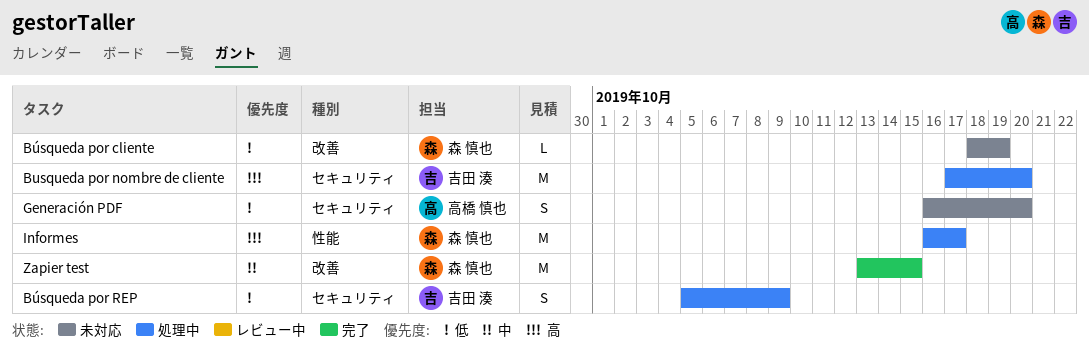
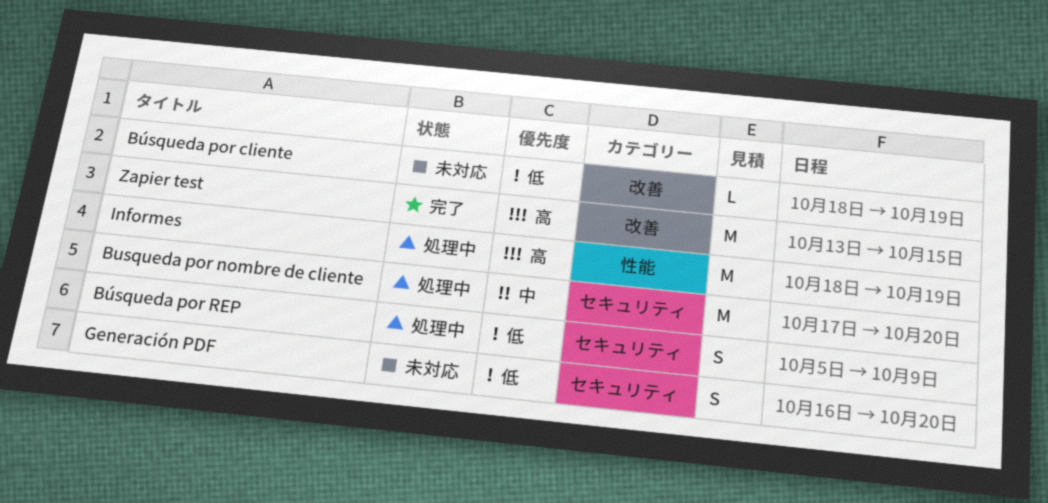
Busqueda por nombre de cliente, priority: 高 -> 中
Informes, start: Oct 16 -> Oct 18
Informes, due: Oct 17 -> Oct 19
Zapier test, priority: 中 -> 高

